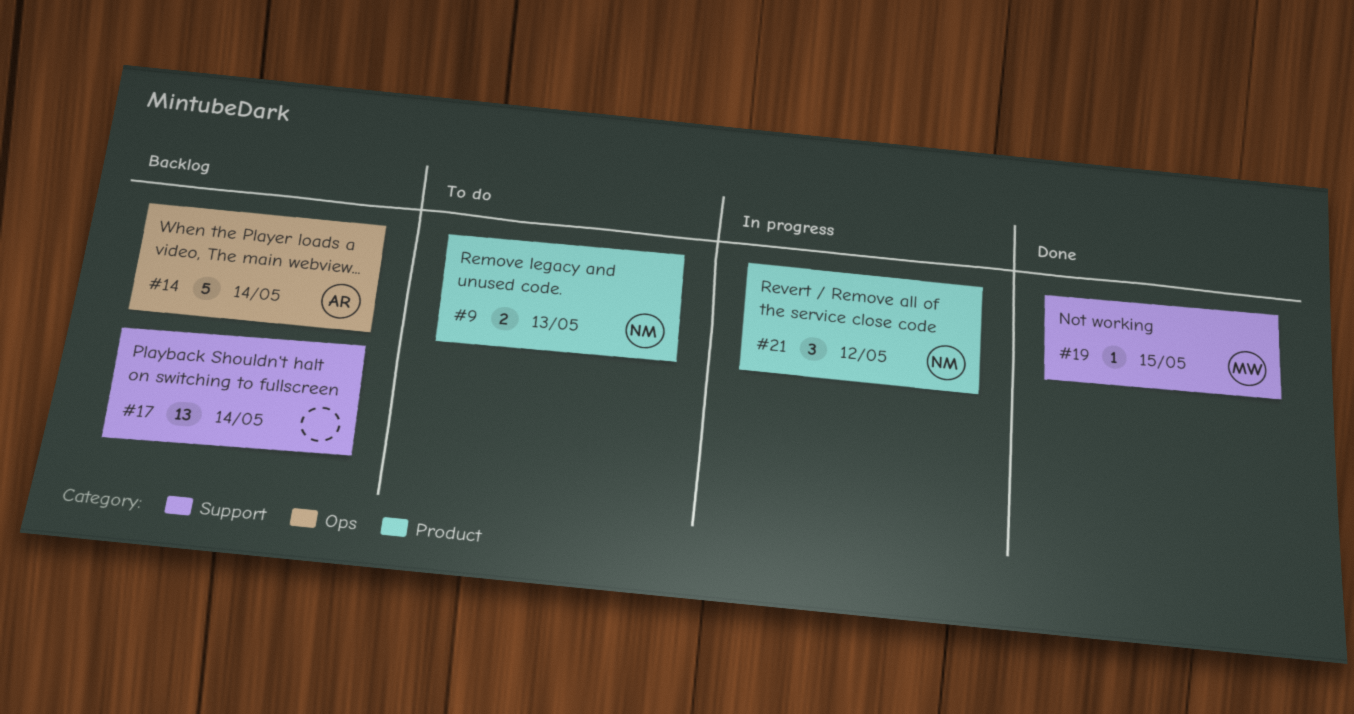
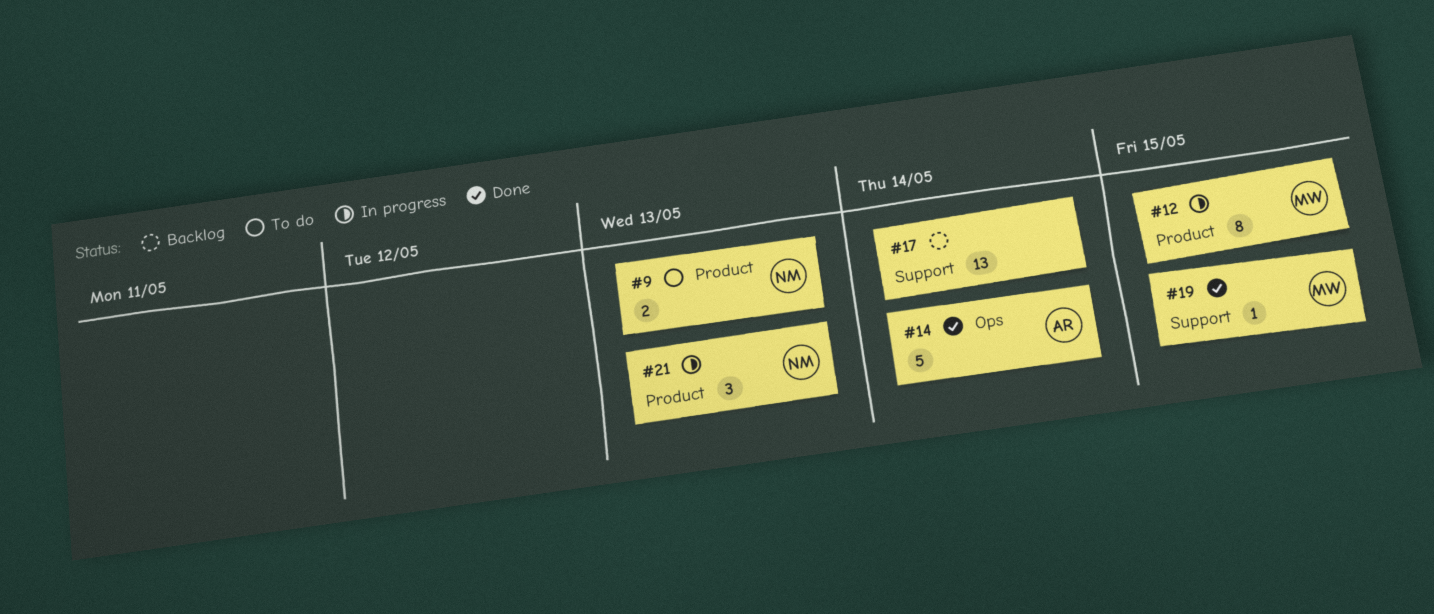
#12: none -> present
#14, status: Backlog -> Done
#21, due: May 12 -> May 13

